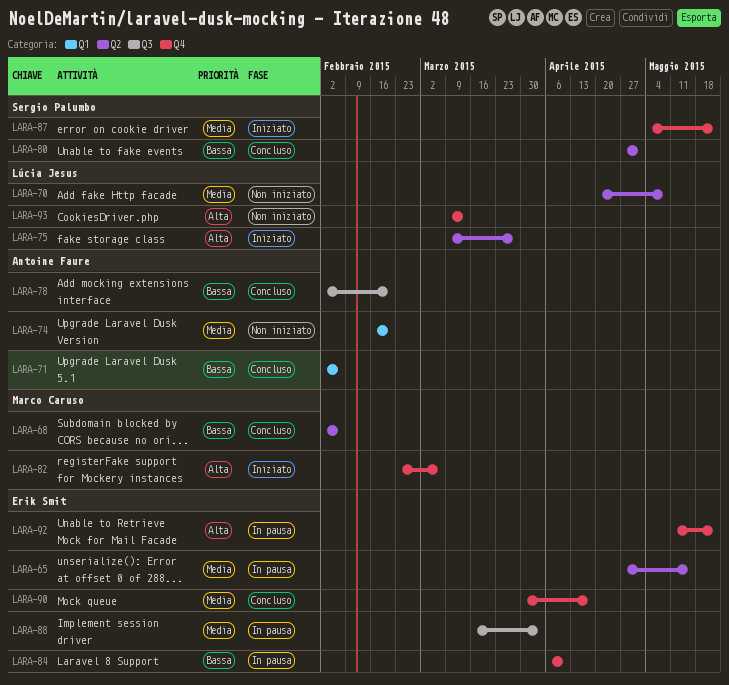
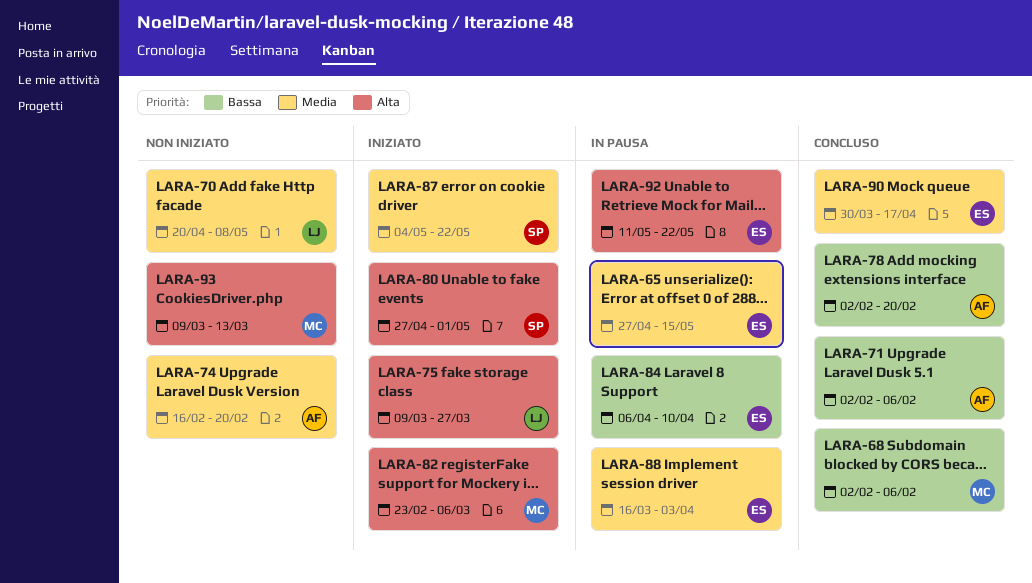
LARA-80, status: Concluso -> Iniziato
LARA-80, priority: Bassa -> Alta
LARA-93, owner: Lúcia Jesus -> Marco Caruso

